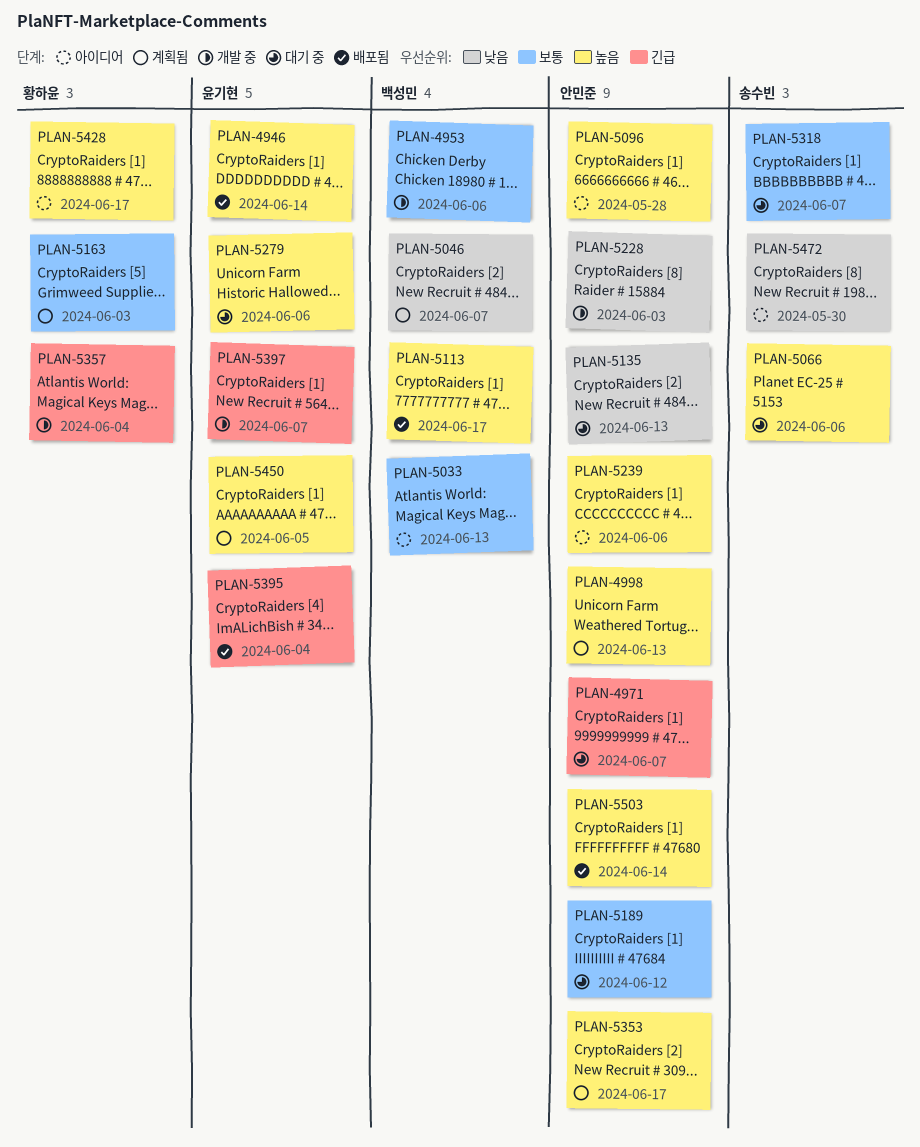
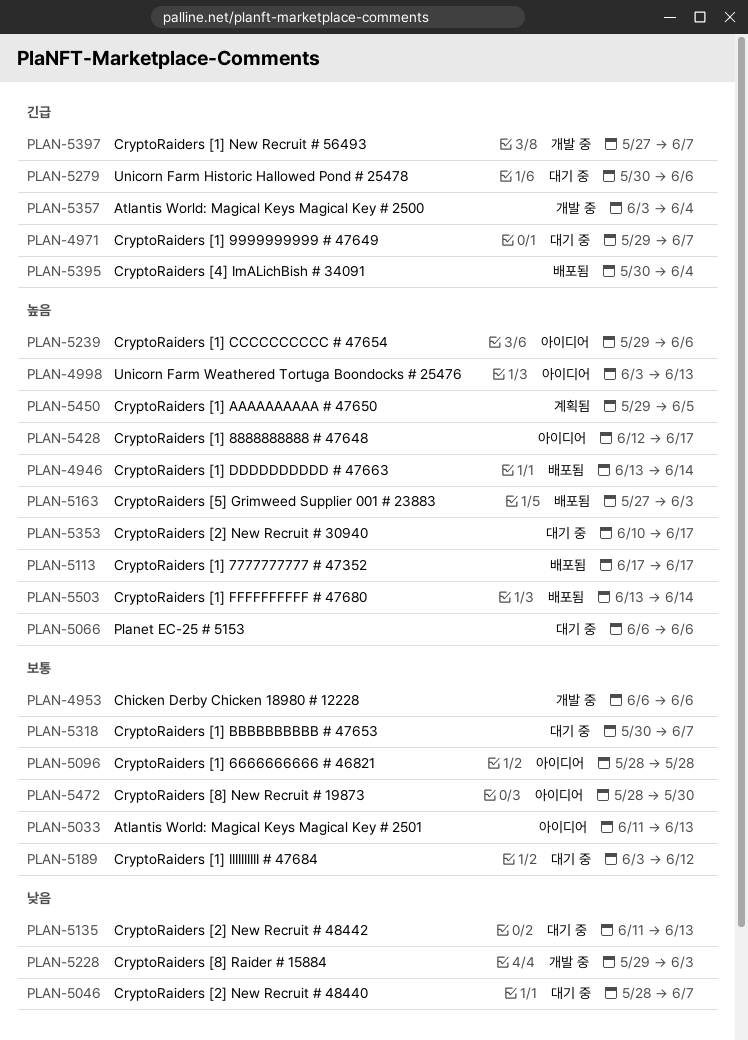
PLAN-4998, status: 계획됨 -> 아이디어
PLAN-5046, status: 계획됨 -> 대기 중
PLAN-5096, priority: 높음 -> 보통
PLAN-5163, status: 계획됨 -> 배포됨
PLAN-5163, priority: 보통 -> 높음
PLAN-5279, priority: 높음 -> 긴급
PLAN-5353, status: 계획됨 -> 대기 중
PLAN-5472, priority: 낮음 -> 보통

